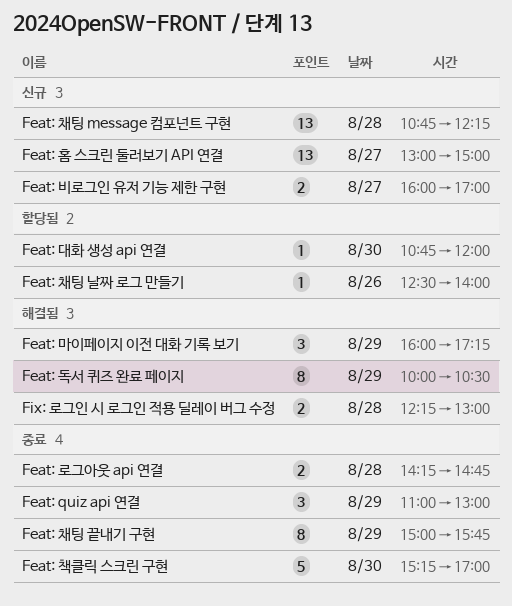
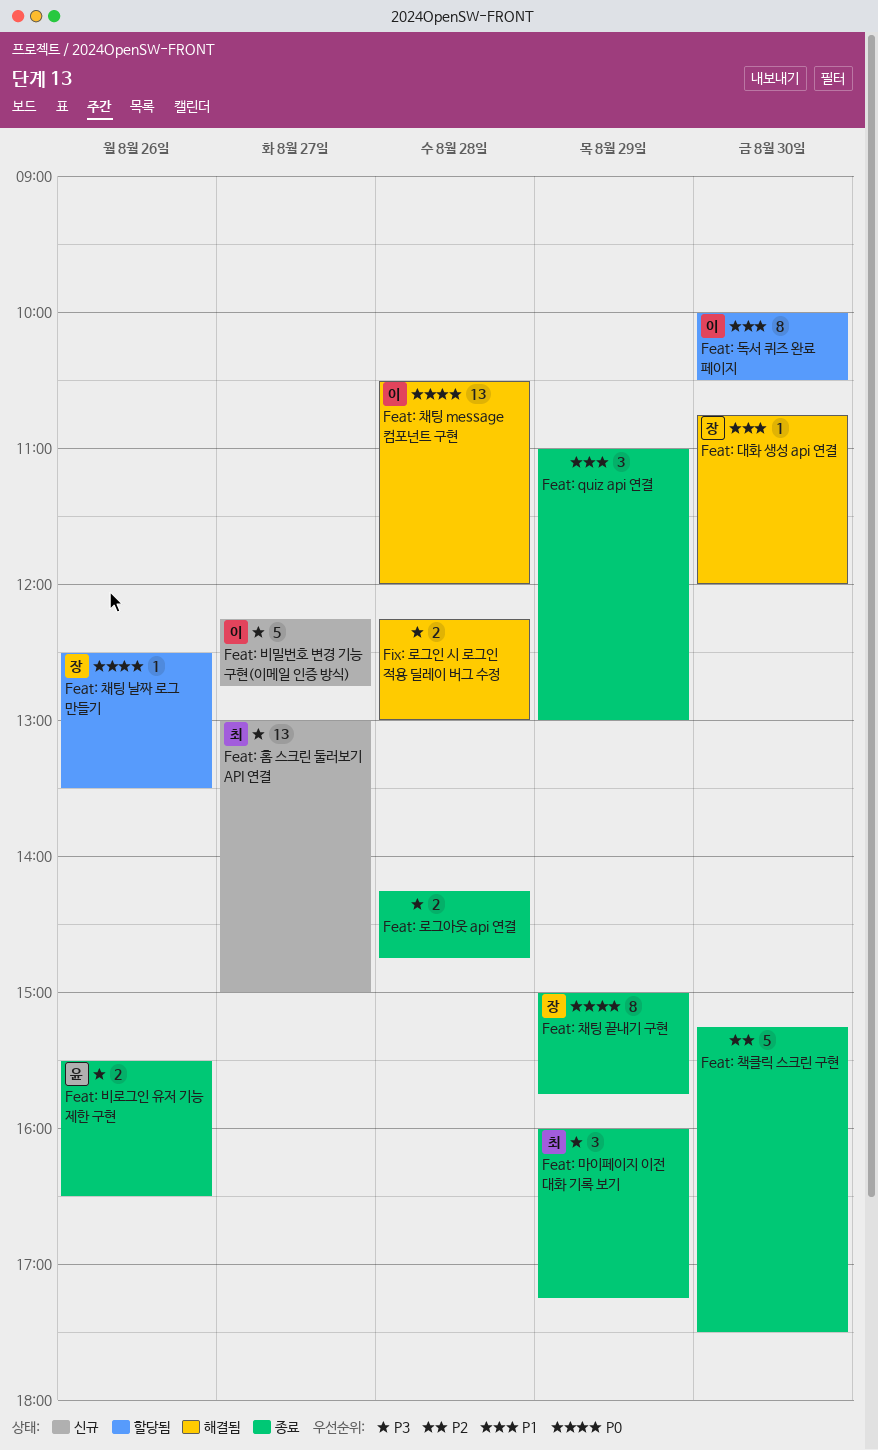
Feat: 대화 생성 api 연결, status: 할당됨 -> 해결됨
Feat: 독서 퀴즈 완료 페이지, status: 해결됨 -> 할당됨
Feat: 독서 퀴즈 완료 페이지, day: Aug 29 -> Aug 30
Feat: 마이페이지 이전 대화 기록 보기, status: 해결됨 -> 종료
Feat: 비로그인 유저 기능 제한 구현, status: 신규 -> 종료
Feat: 비로그인 유저 기능 제한 구현, day: Aug 27 -> Aug 26
Feat: 비로그인 유저 기능 제한 구현, begins: 16:00 -> 15:30
Feat: 비로그인 유저 기능 제한 구현, ends: 17:00 -> 16:30
Feat: 비밀번호 변경 기능 구현(이메일 인증 방식): none -> present
Feat: 채팅 message 컴포넌트 구현, status: 신규 -> 해결됨
Feat: 채팅 message 컴포넌트 구현, begins: 10:45 -> 10:30
Feat: 채팅 message 컴포넌트 구현, ends: 12:15 -> 12:00
Feat: 채팅 날짜 로그 만들기, ends: 14:00 -> 13:30
Feat: 책클릭 스크린 구현, ends: 17:00 -> 17:30

